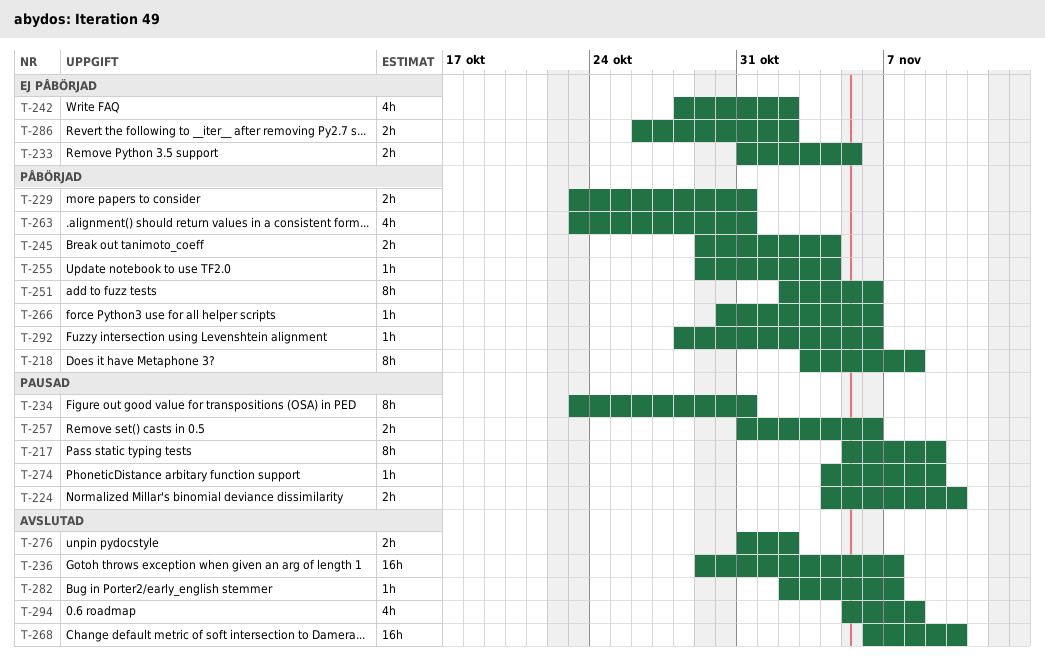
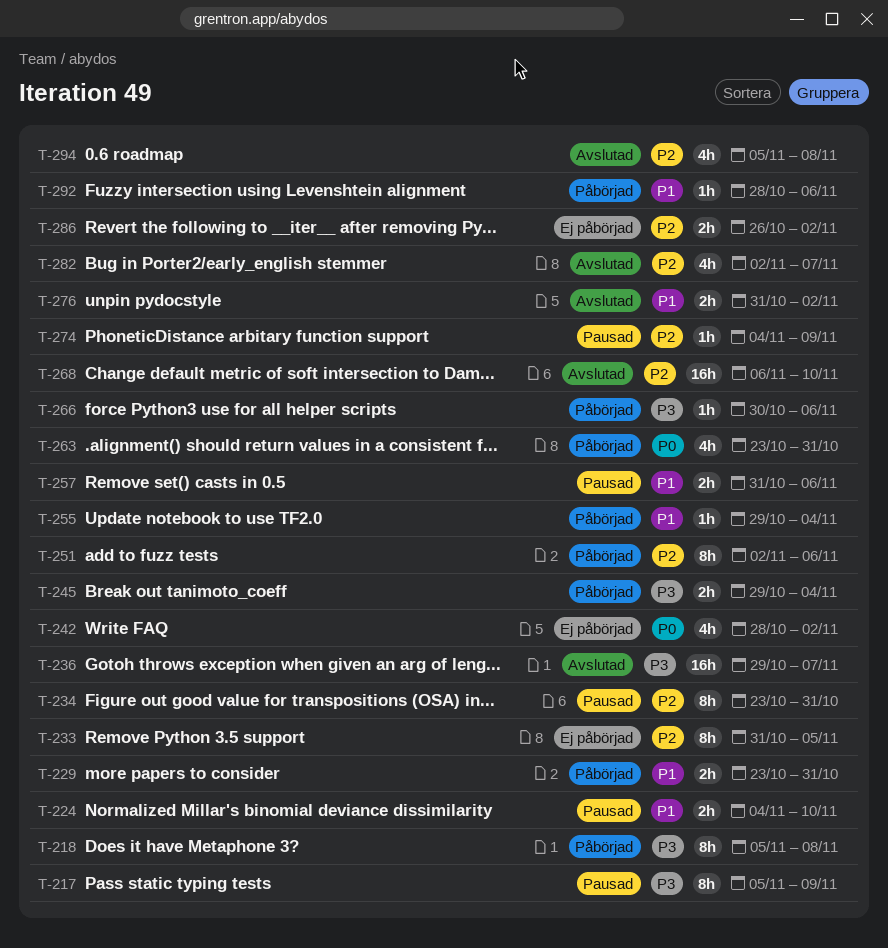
T-218, start: Nov 3 -> Nov 5
T-233, estimate: 2h -> 8h
T-282, estimate: 1h -> 4h

